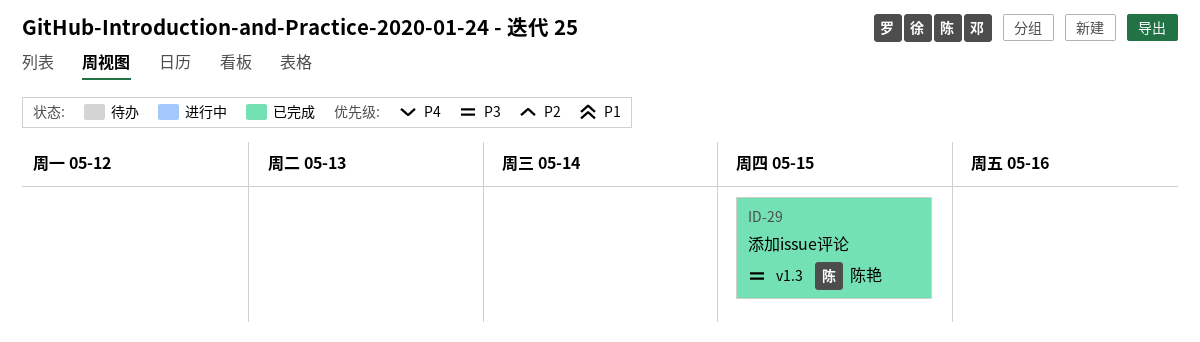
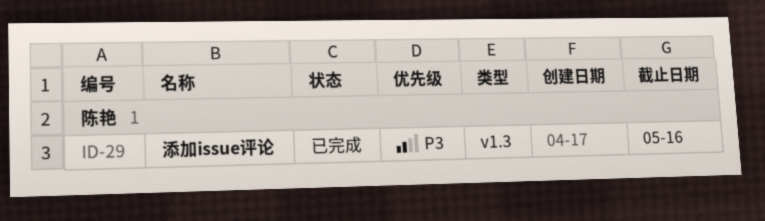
ID-29, due: May 15 -> May 16

